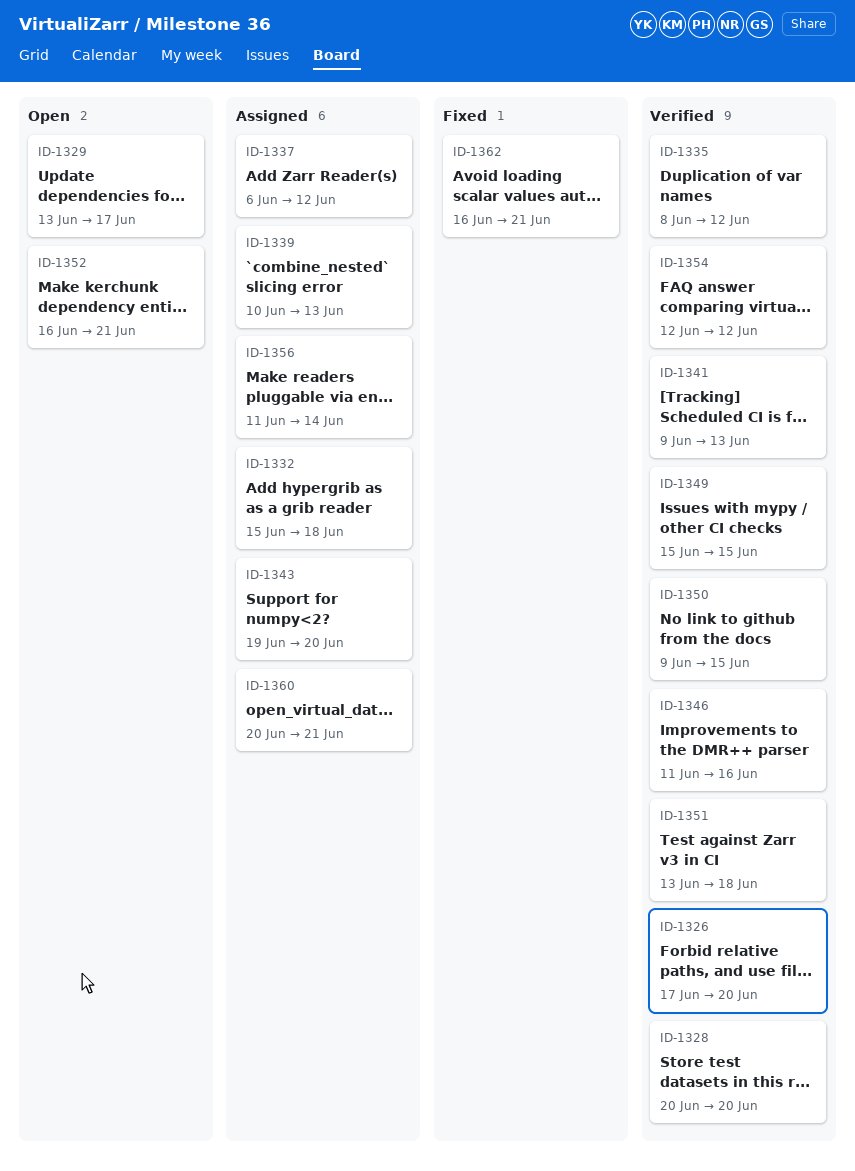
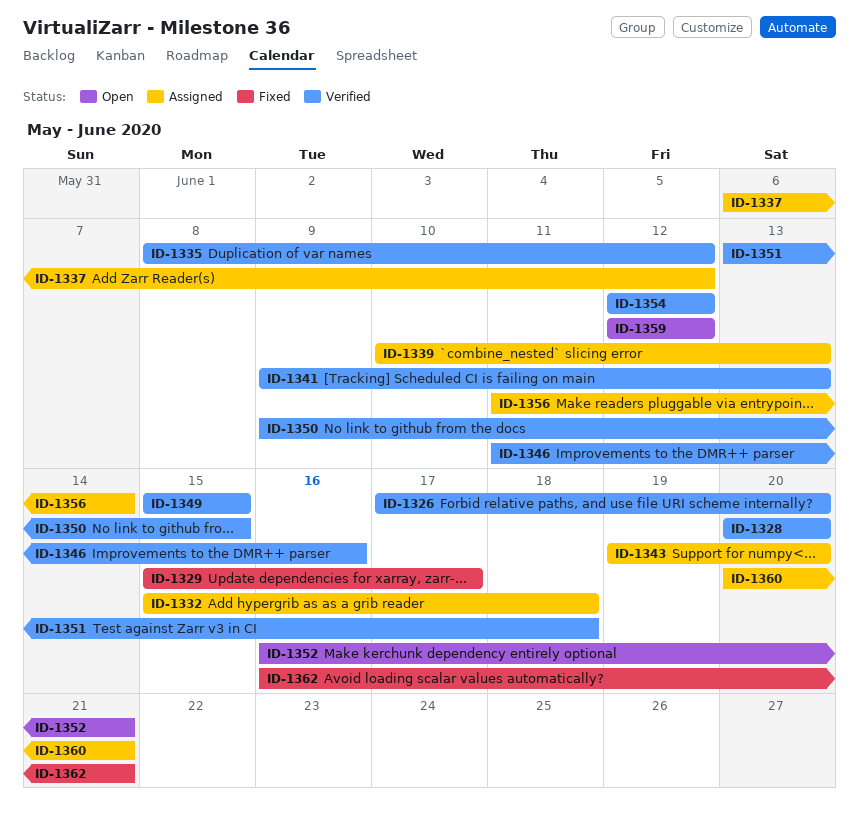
ID-1329, status: Open -> Fixed
ID-1329, start: Jun 13 -> Jun 15
ID-1359: none -> present

